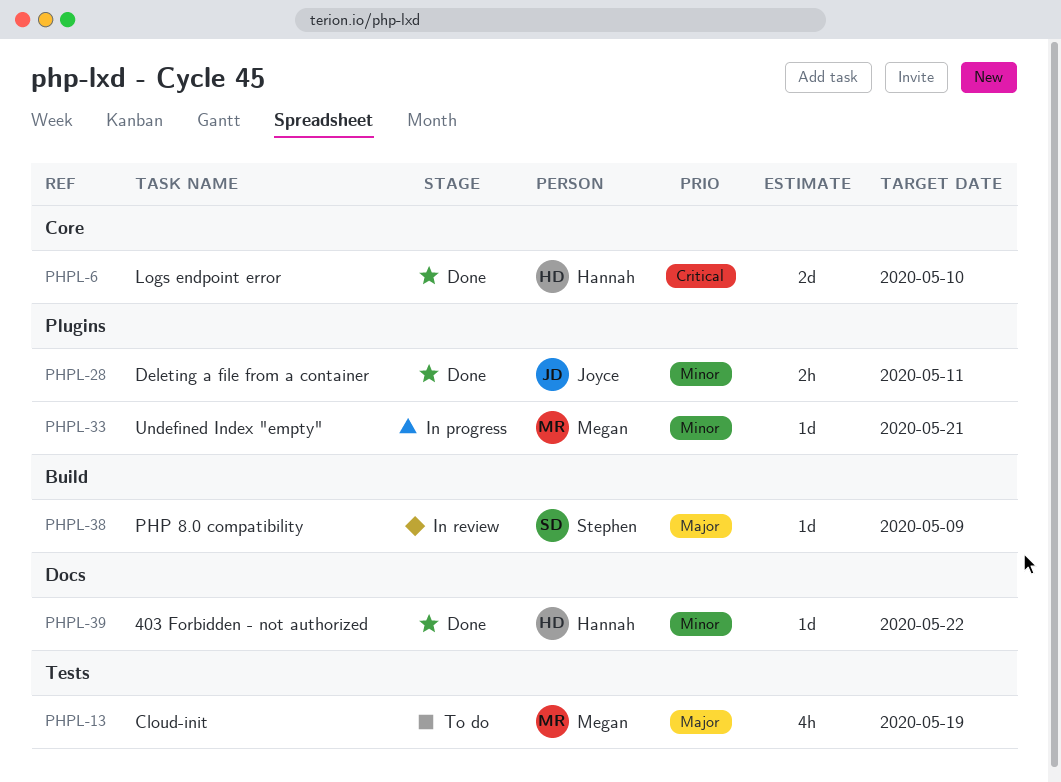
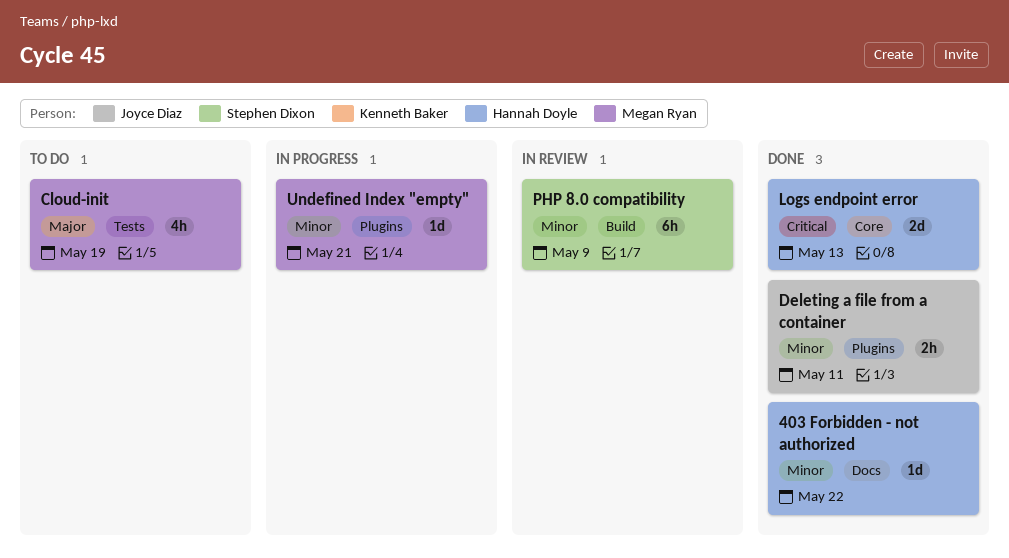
Logs endpoint error, due: May 10 -> May 13
PHP 8.0 compatibility, priority: Major -> Minor
PHP 8.0 compatibility, estimate: 1d -> 6h

